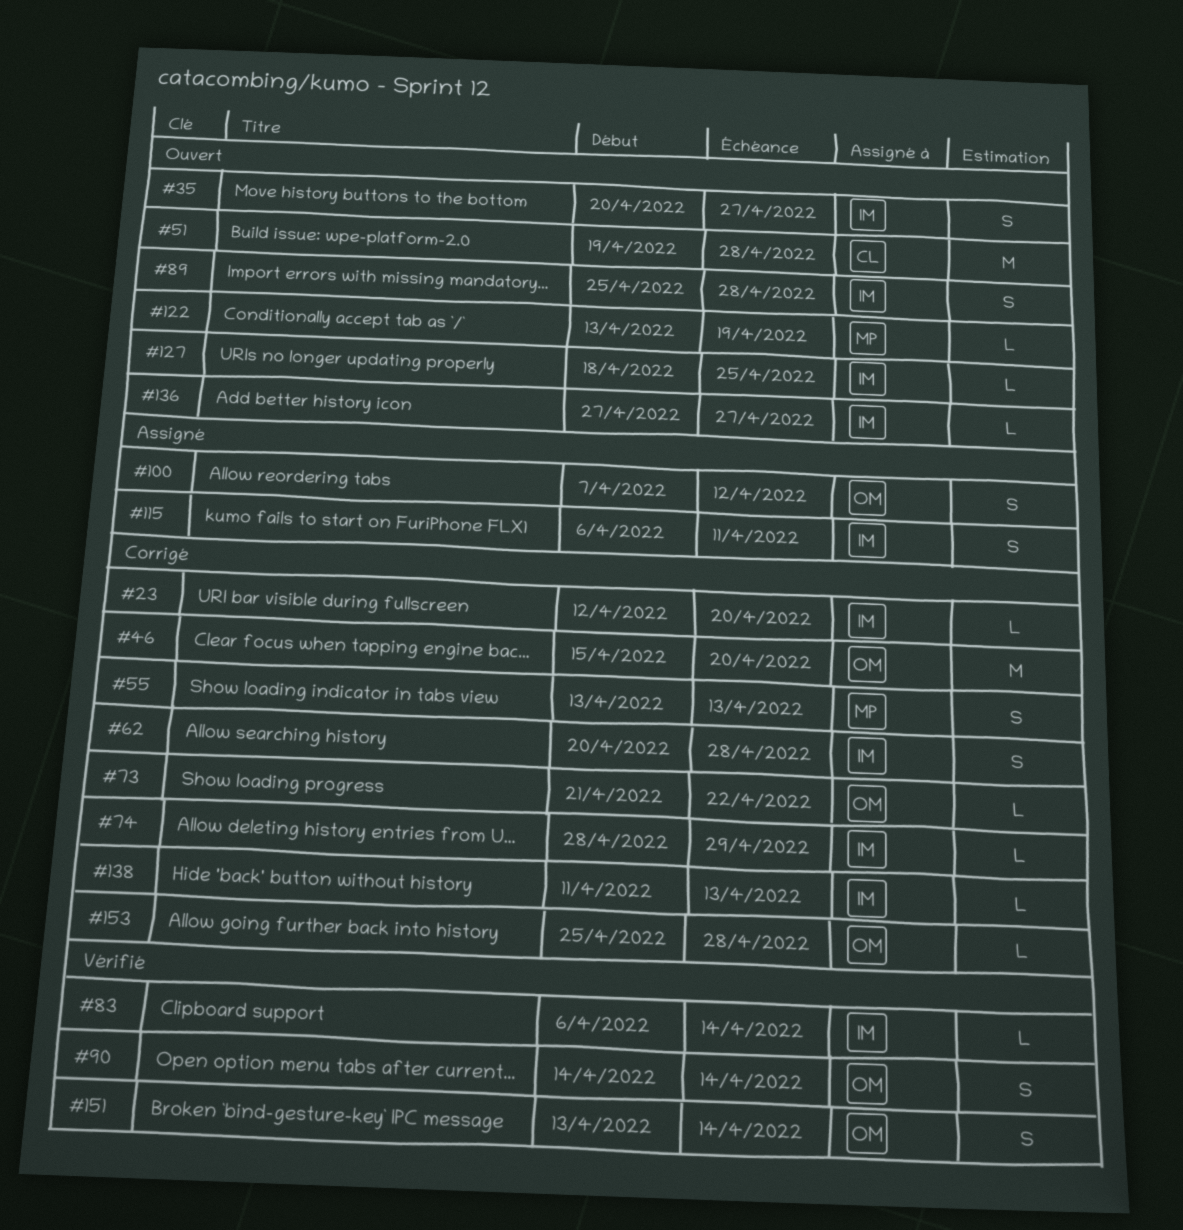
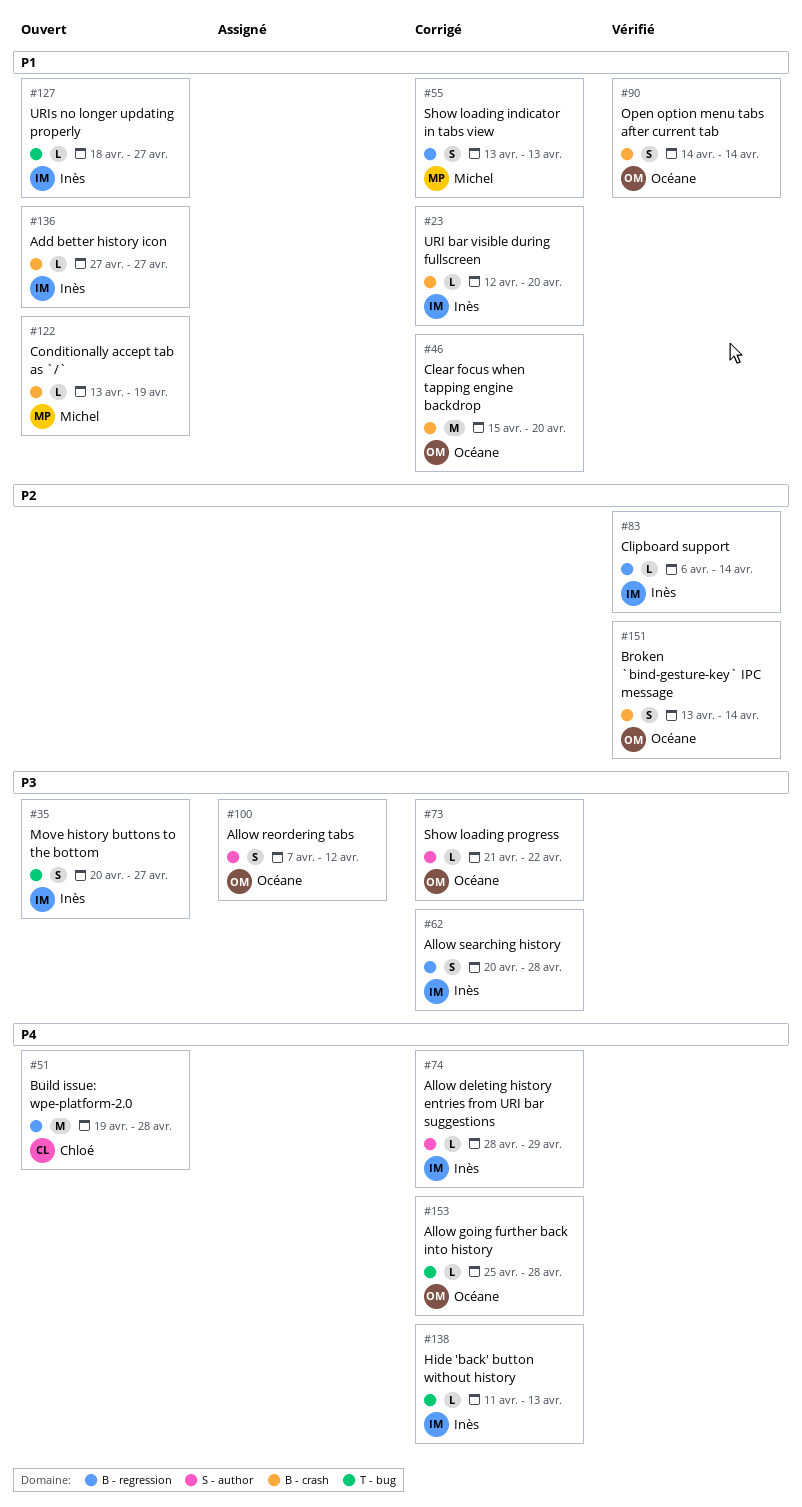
#89: present -> none
#115: present -> none
#127, due: Apr 25 -> Apr 27

